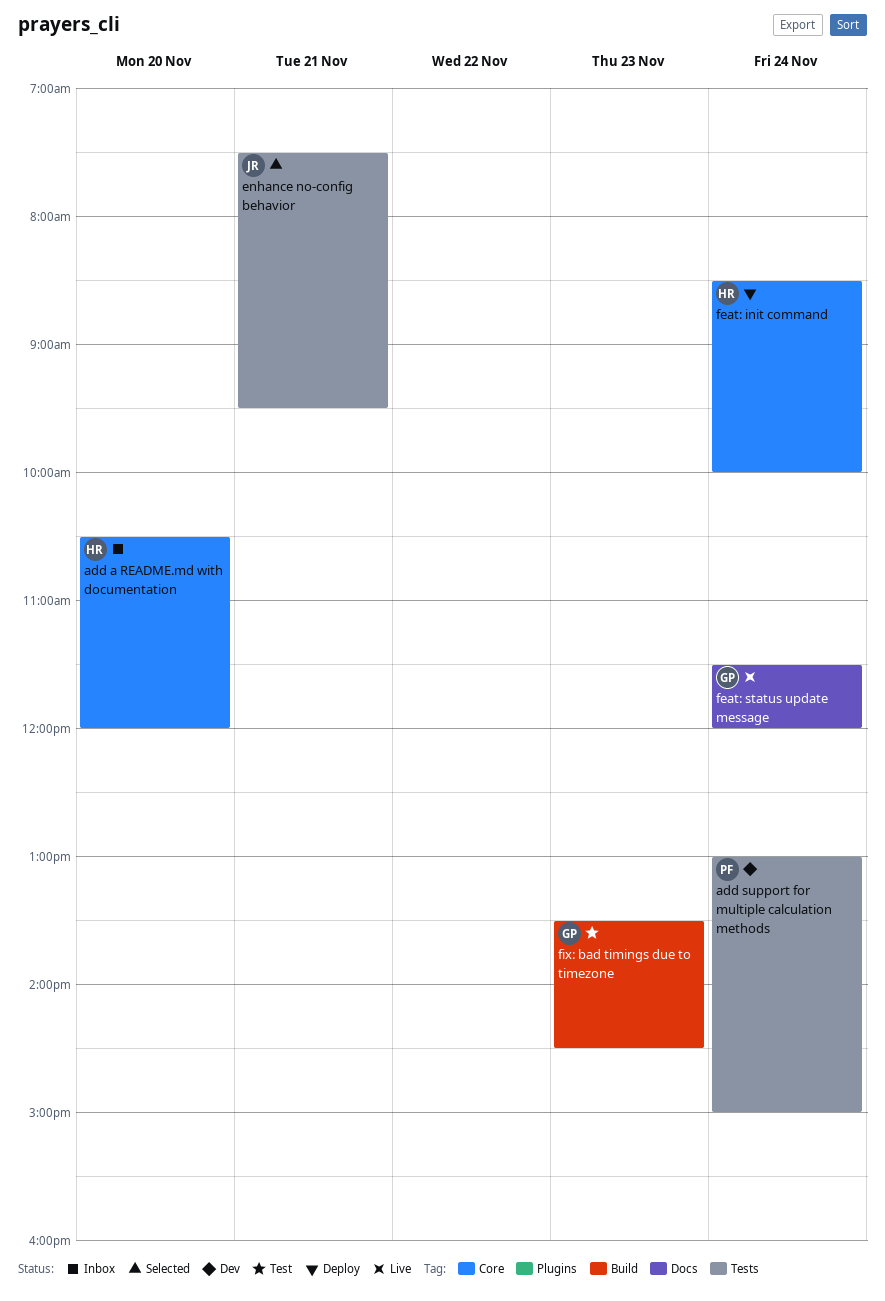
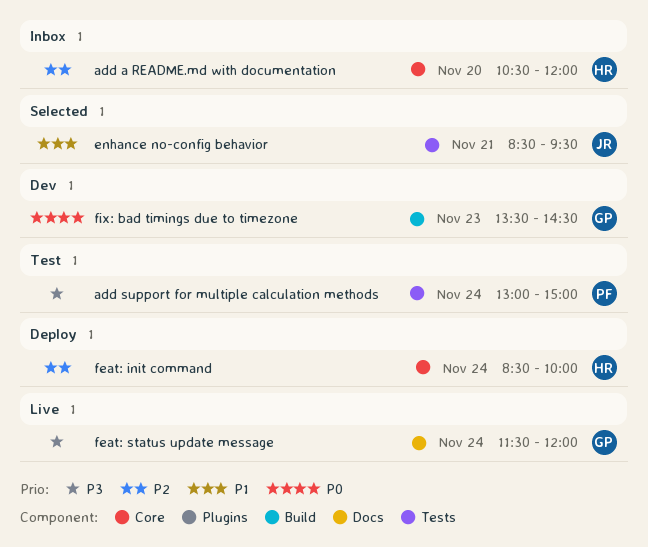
add support for multiple calculation methods, status: Dev -> Test
enhance no-config behavior, begins: 07:30 -> 08:30
fix: bad timings due to timezone, status: Test -> Dev

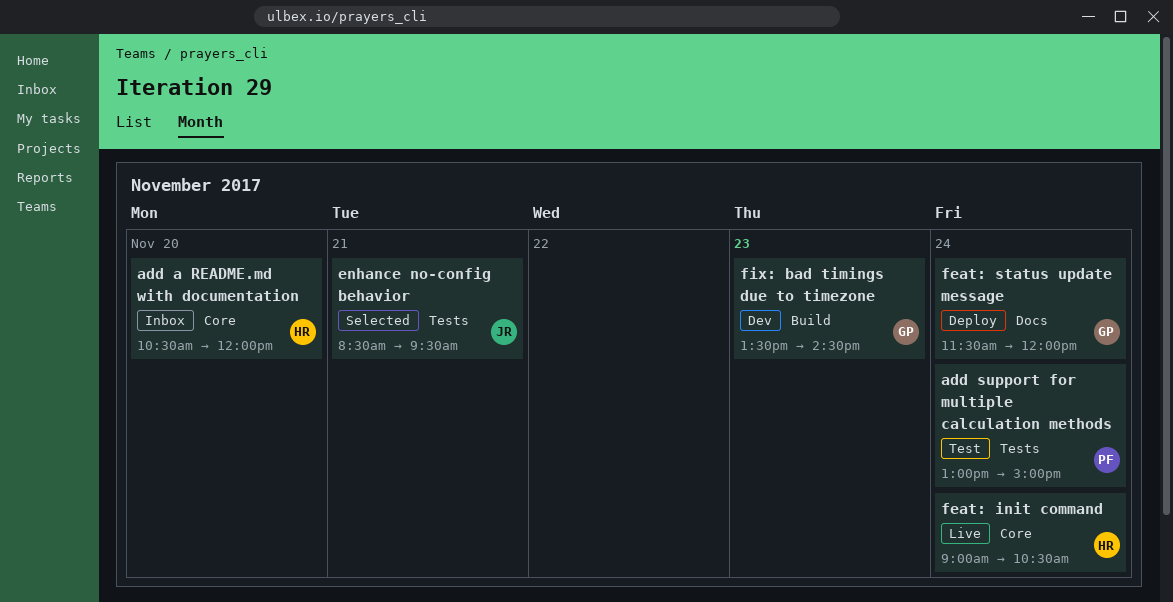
feat: init command, status: Deploy -> Live
feat: init command, begins: 08:30 -> 09:00
feat: init command, ends: 10:00 -> 10:30
feat: status update message, status: Live -> Deploy

